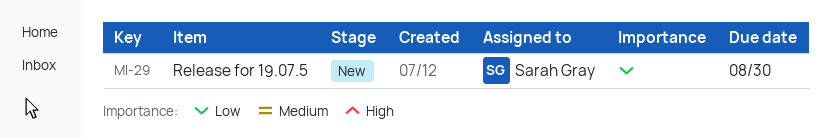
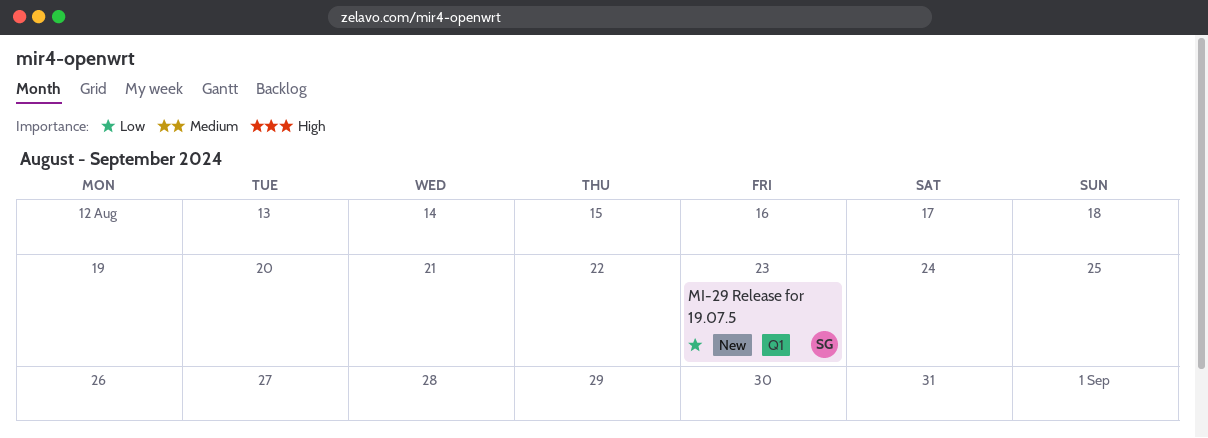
MI-29, due: Aug 30 -> Aug 23

